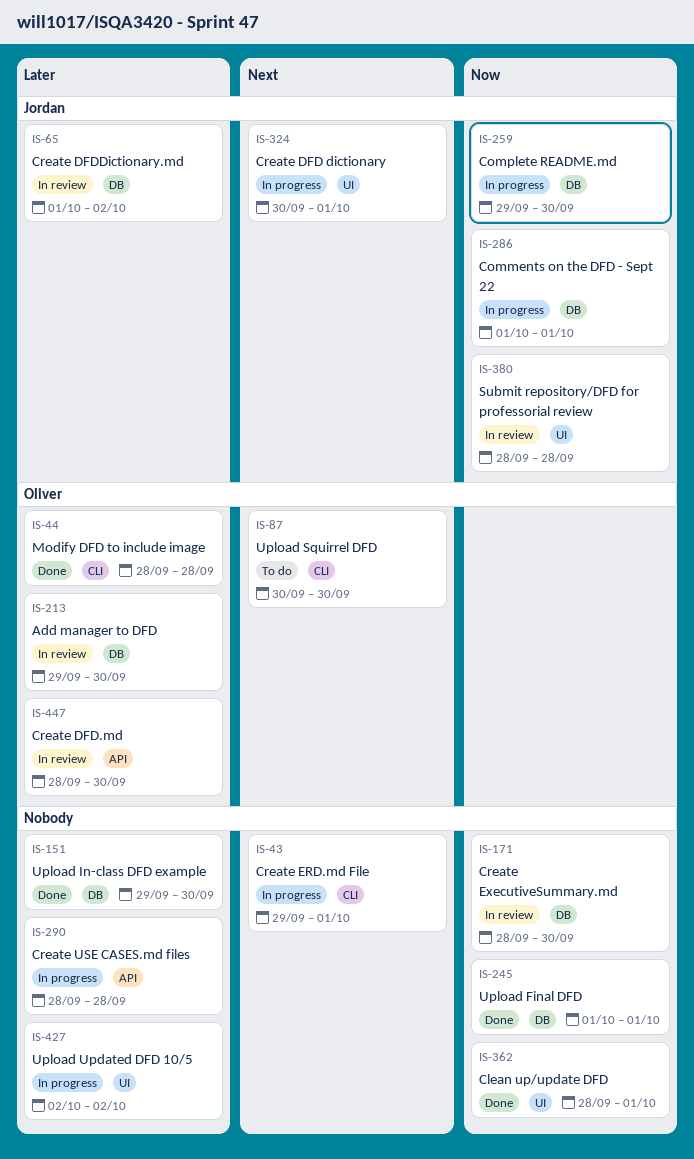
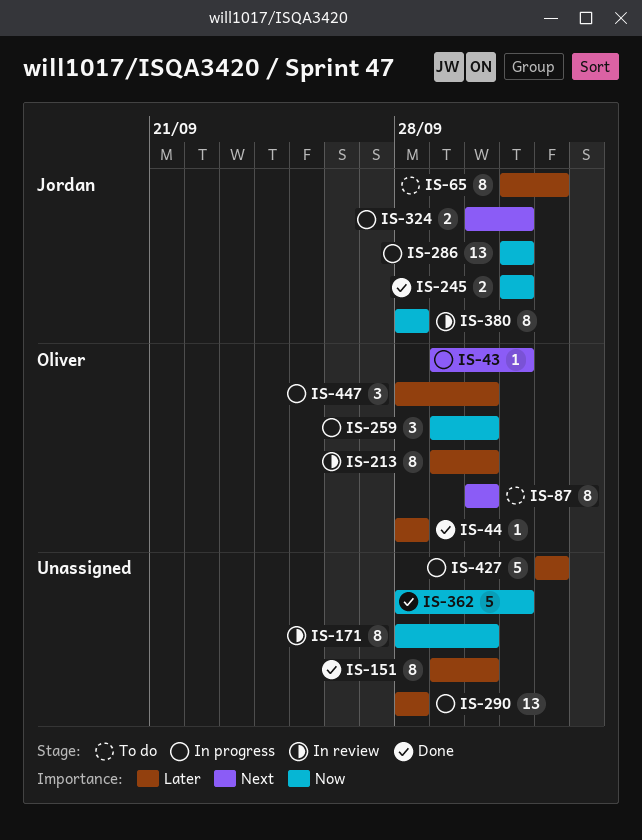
IS-43, owner: none -> Oliver
IS-65, status: In review -> To do
IS-245, owner: none -> Jordan
IS-259, owner: Jordan -> Oliver
IS-447, status: In review -> In progress

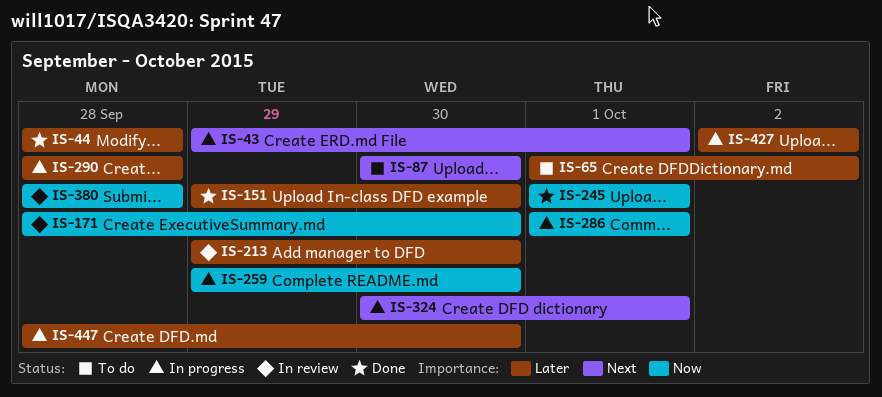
IS-362: present -> none

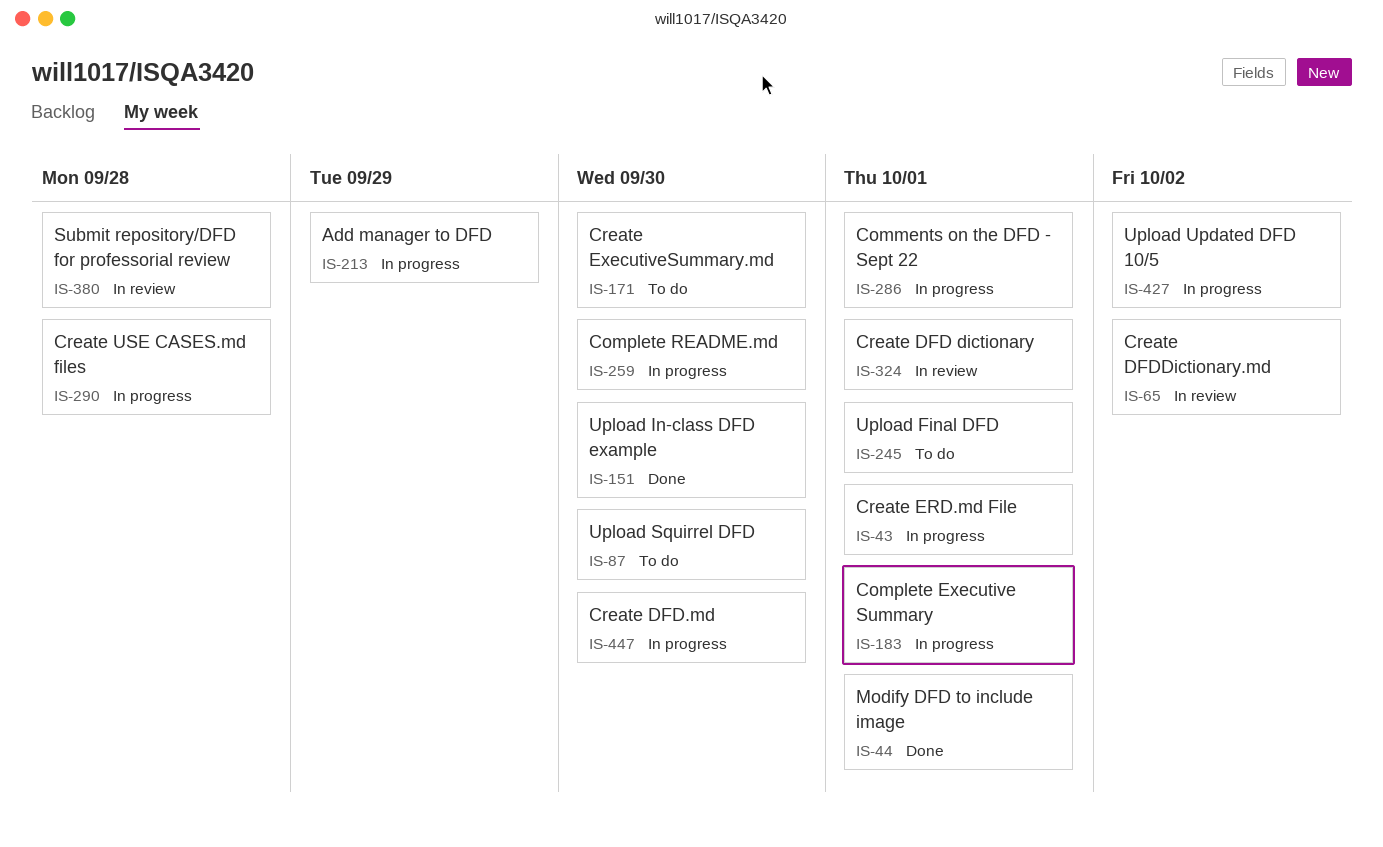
IS-44, due: Sep 28 -> Oct 1
IS-65, status: To do -> In review
IS-171, status: In review -> To do
IS-183: none -> present
IS-213, status: In review -> In progress
IS-213, due: Sep 30 -> Sep 29
IS-245, status: Done -> To do
IS-324, status: In progress -> In review

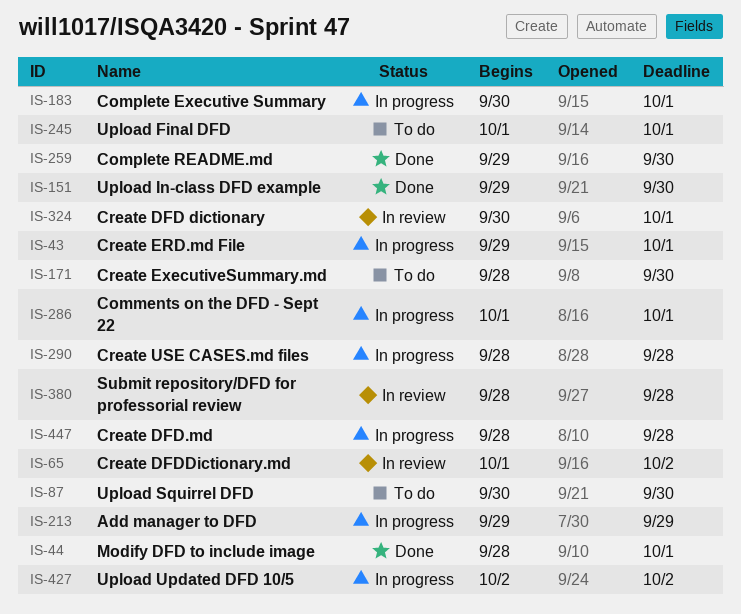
IS-259, status: In progress -> Done
IS-447, due: Sep 30 -> Sep 28

